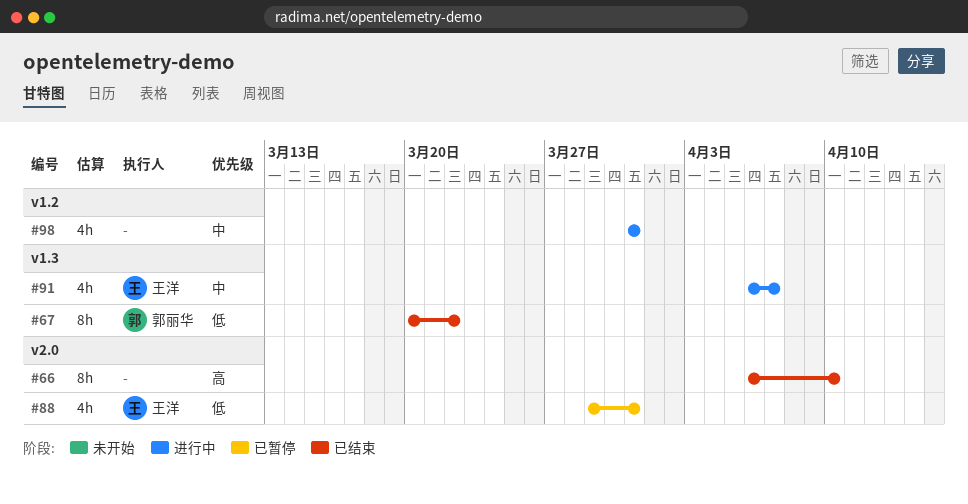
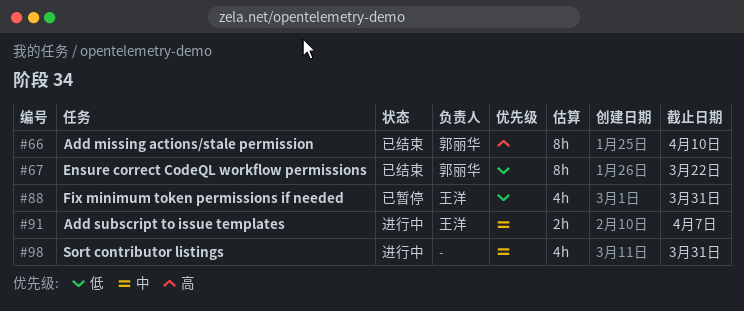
#66, owner: none -> 郭丽华
#91, estimate: 4h -> 2h

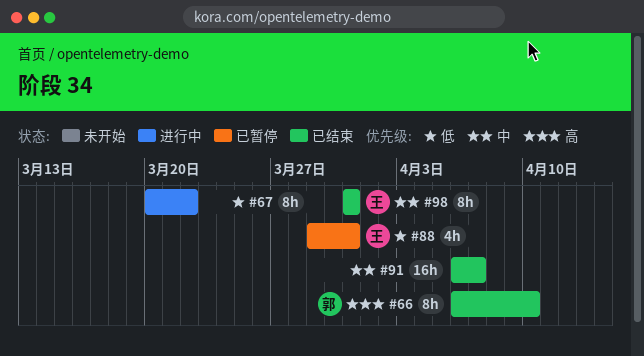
#67, status: 已结束 -> 进行中
#67, owner: 郭丽华 -> none
#91, status: 进行中 -> 已结束
#91, owner: 王洋 -> none
#91, estimate: 2h -> 16h
#98, status: 进行中 -> 已结束
#98, owner: none -> 王洋
#98, estimate: 4h -> 8h

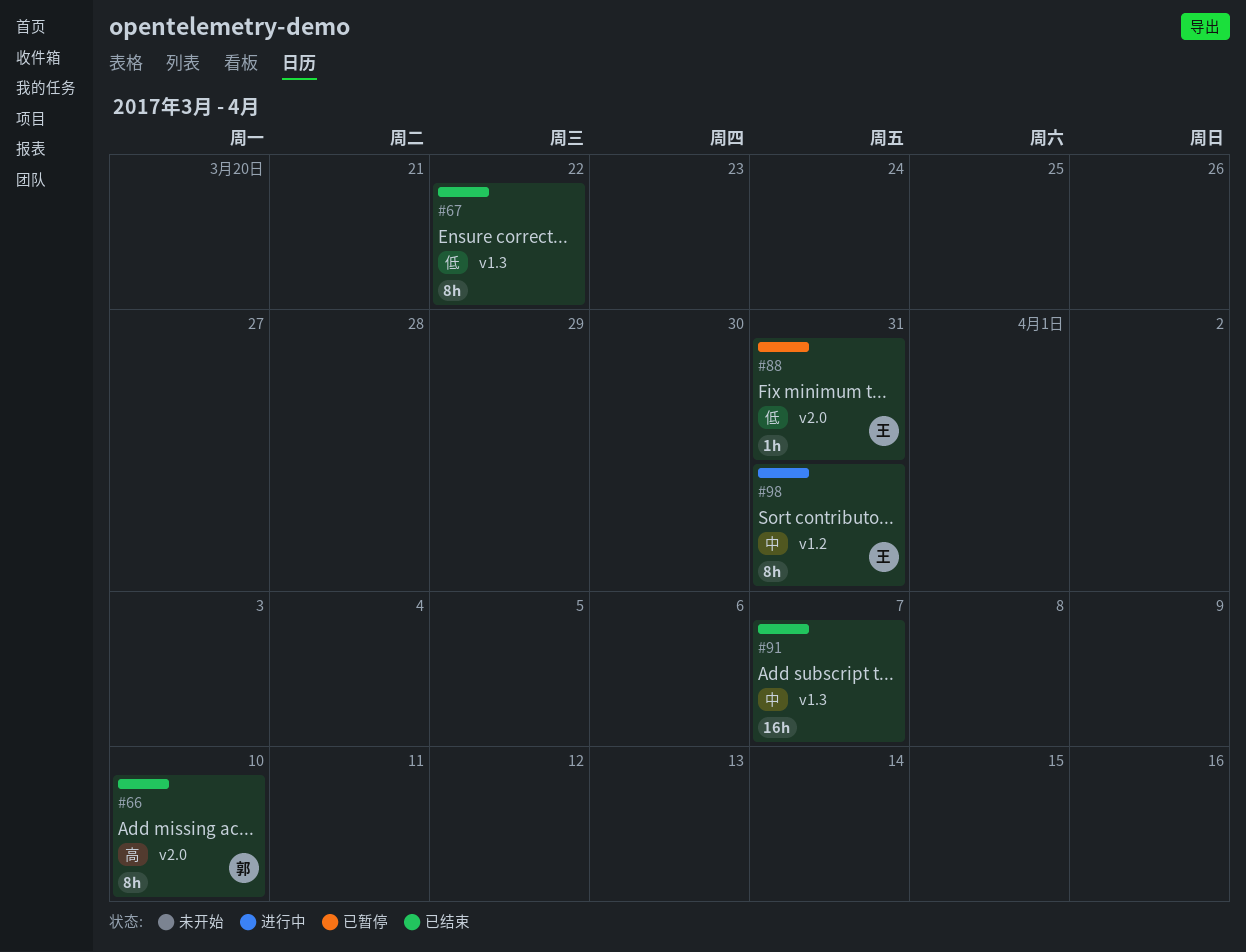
#67, status: 进行中 -> 已结束
#88, estimate: 4h -> 1h
#98, status: 已结束 -> 进行中

